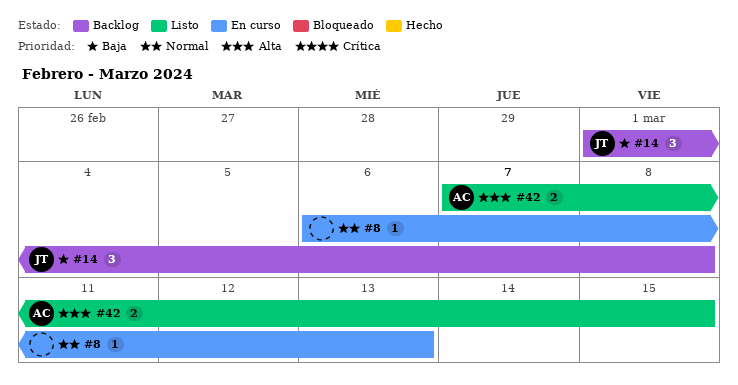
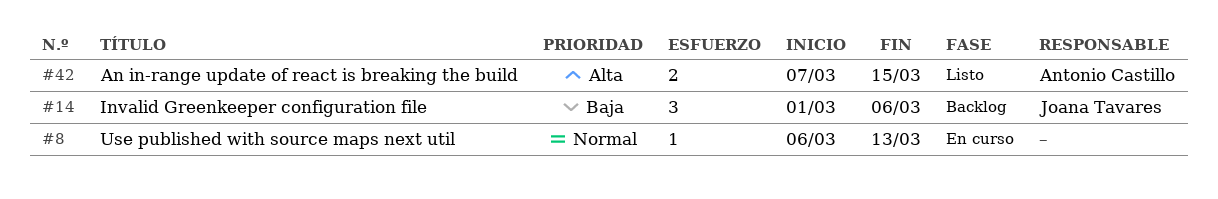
#14, due: Mar 8 -> Mar 6

